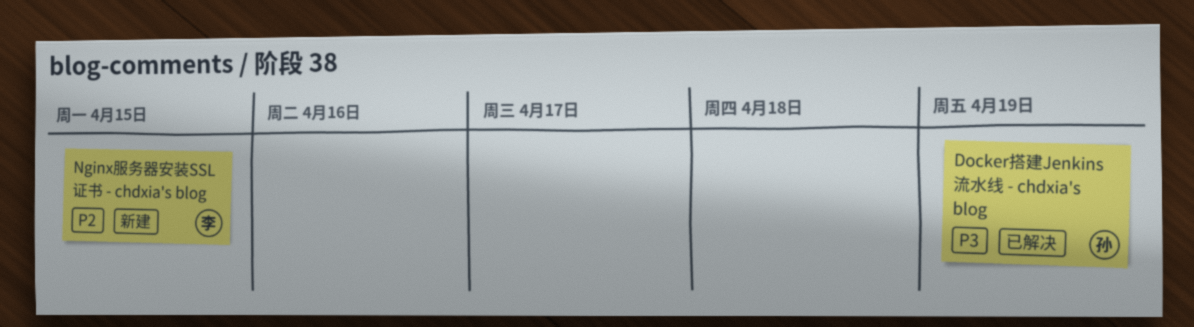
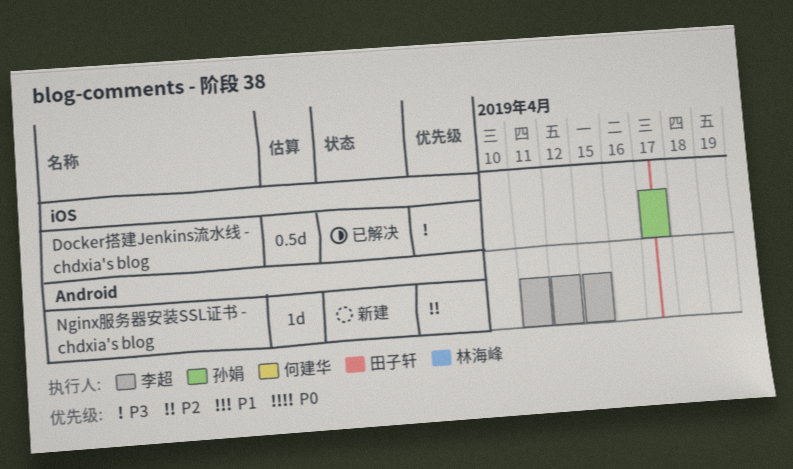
Docker搭建Jenkins流水线 - chdxia's blog, due: Apr 19 -> Apr 17

